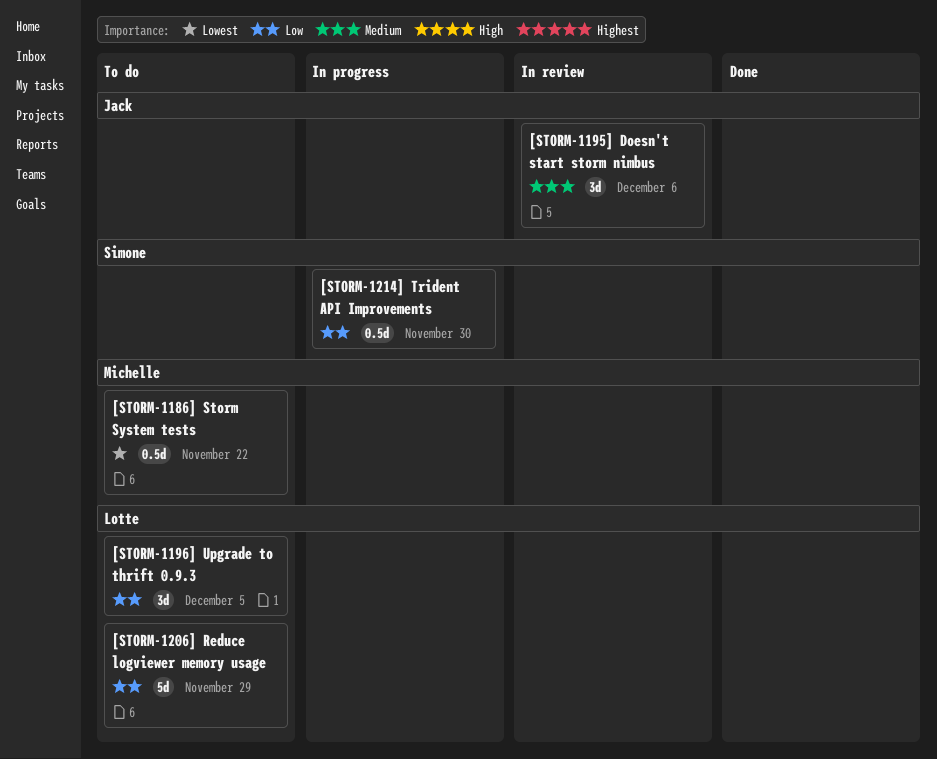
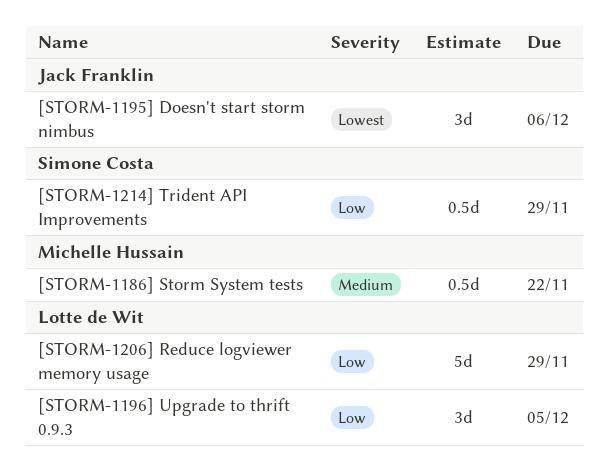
[STORM-1186] Storm System tests, priority: Lowest -> Medium
[STORM-1195] Doesn't start storm nimbus, priority: Medium -> Lowest
[STORM-1214] Trident API Improvements, due: Nov 30 -> Nov 29

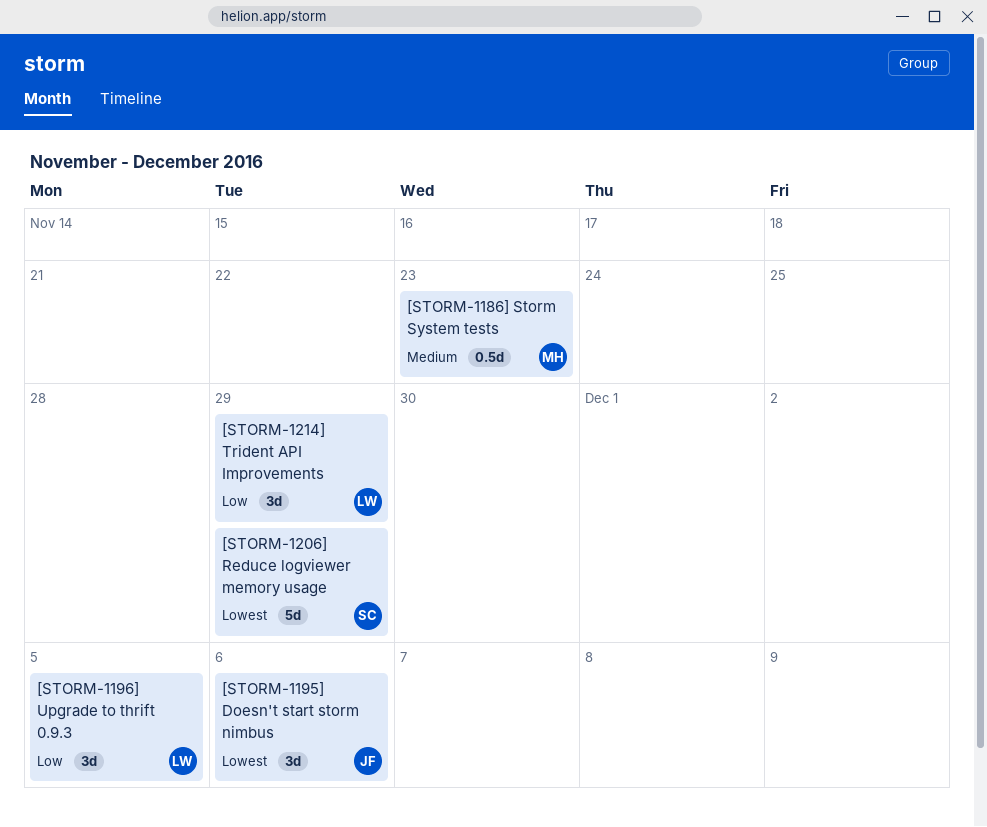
[STORM-1186] Storm System tests, due: Nov 22 -> Nov 23
[STORM-1206] Reduce logviewer memory usage, owner: Lotte de Wit -> Simone Costa
[STORM-1206] Reduce logviewer memory usage, priority: Low -> Lowest
[STORM-1214] Trident API Improvements, owner: Simone Costa -> Lotte de Wit
[STORM-1214] Trident API Improvements, estimate: 0.5d -> 3d

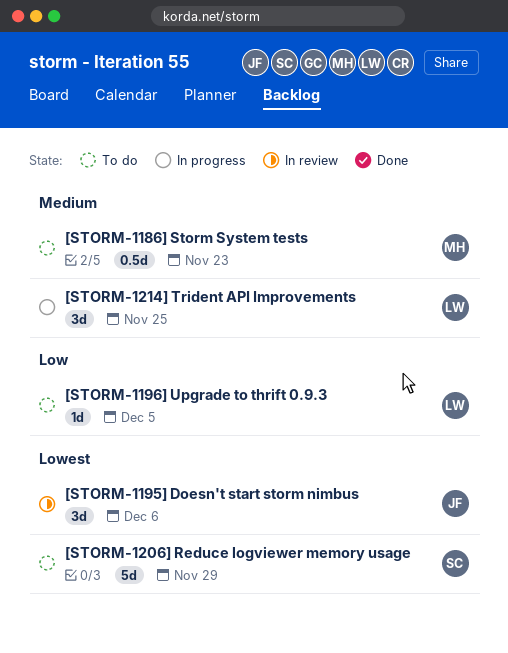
[STORM-1196] Upgrade to thrift 0.9.3, estimate: 3d -> 1d
[STORM-1214] Trident API Improvements, priority: Low -> Medium
[STORM-1214] Trident API Improvements, due: Nov 29 -> Nov 25

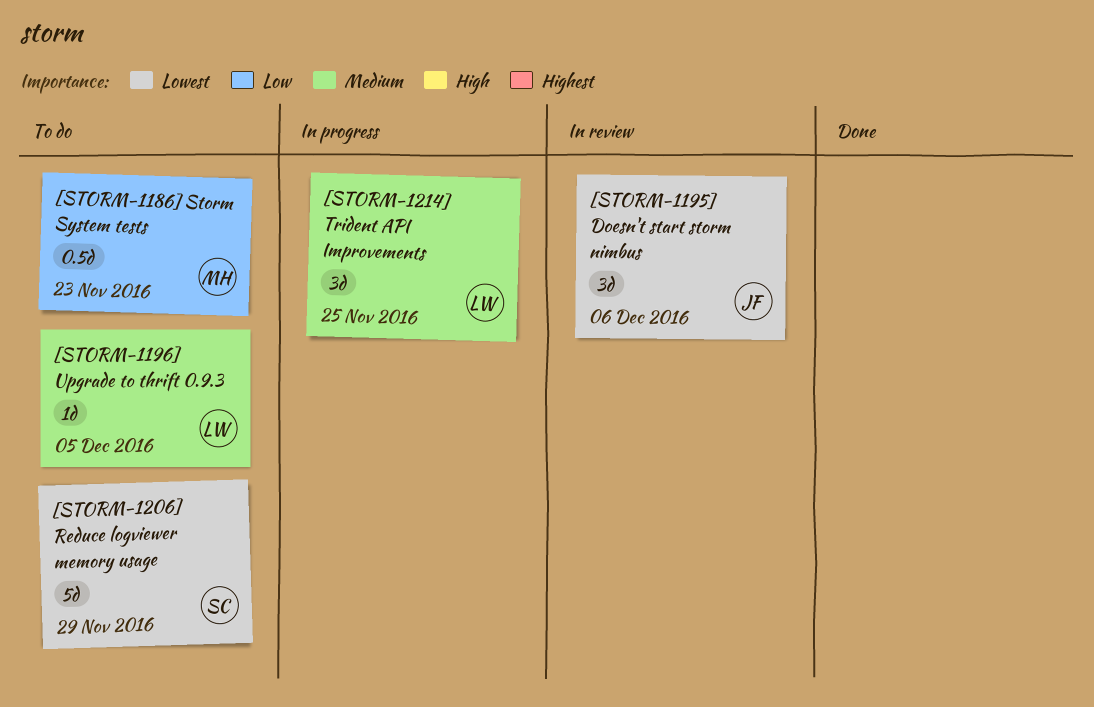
[STORM-1186] Storm System tests, priority: Medium -> Low
[STORM-1196] Upgrade to thrift 0.9.3, priority: Low -> Medium

